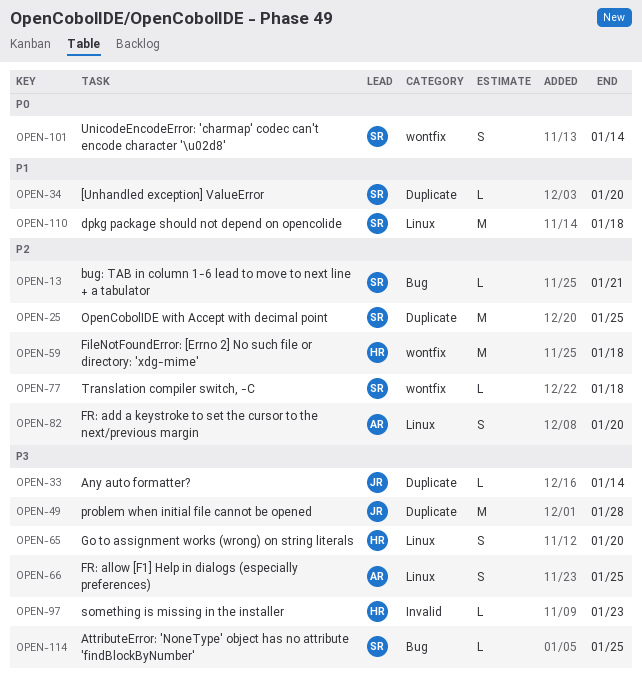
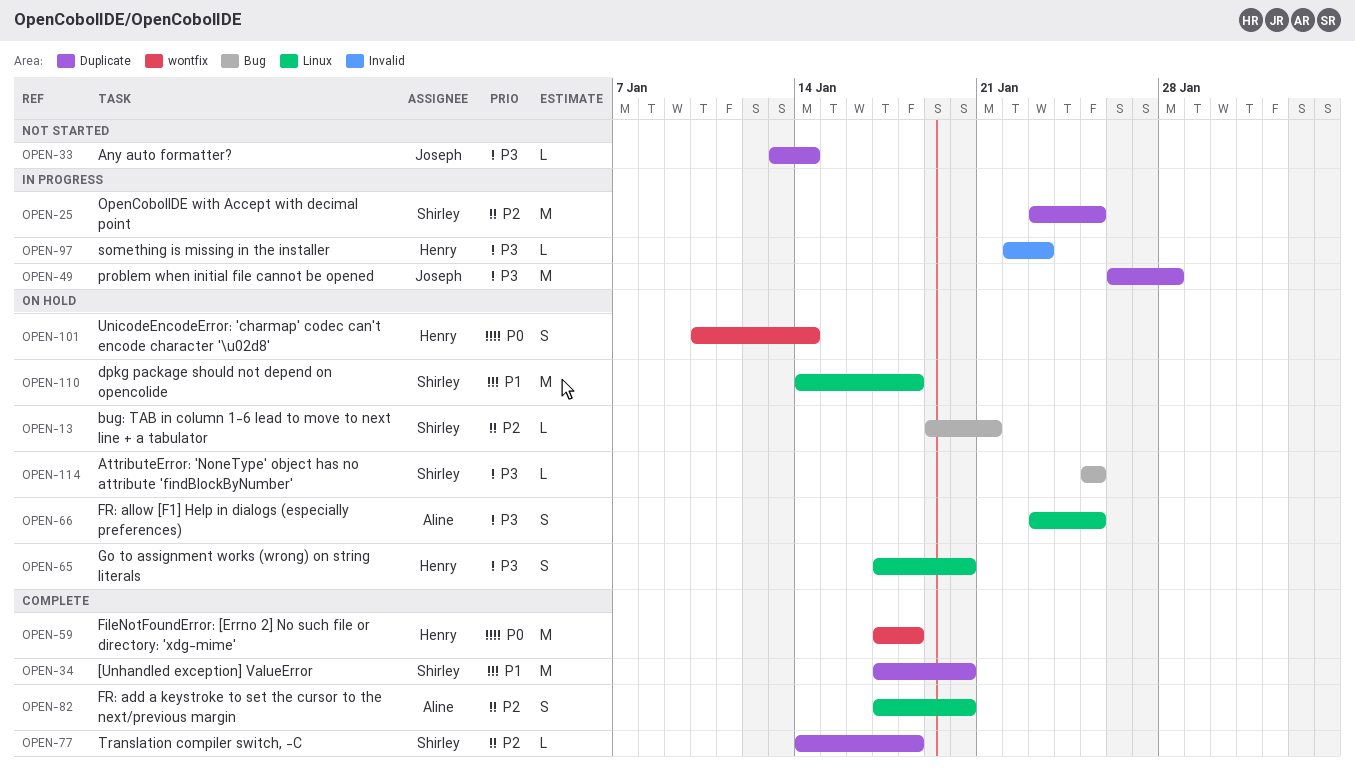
OPEN-34, estimate: L -> M
OPEN-59, priority: P2 -> P0
OPEN-77, label: wontfix -> Duplicate
OPEN-101, owner: Shirley -> Henry

